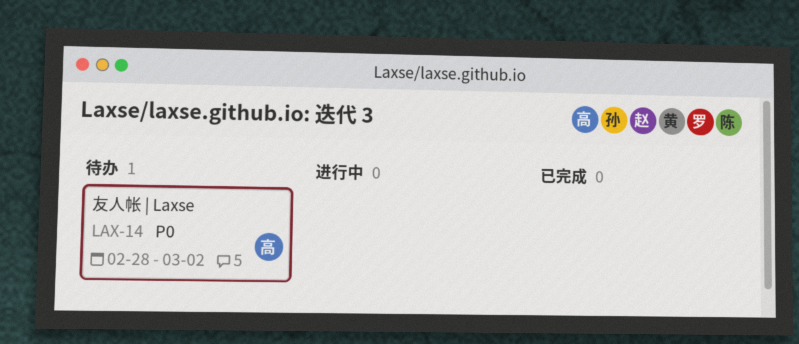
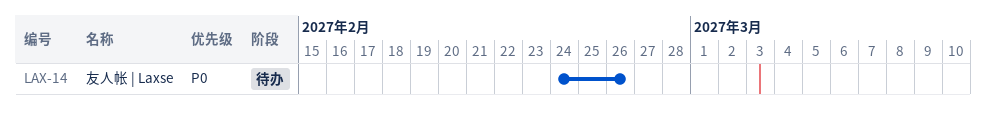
LAX-14, start: Feb 28 -> Feb 24
LAX-14, due: Mar 2 -> Feb 26

